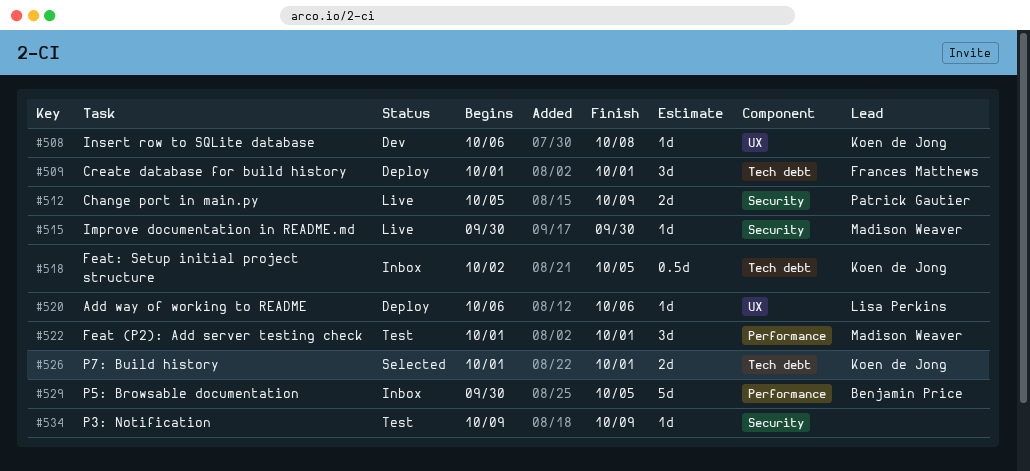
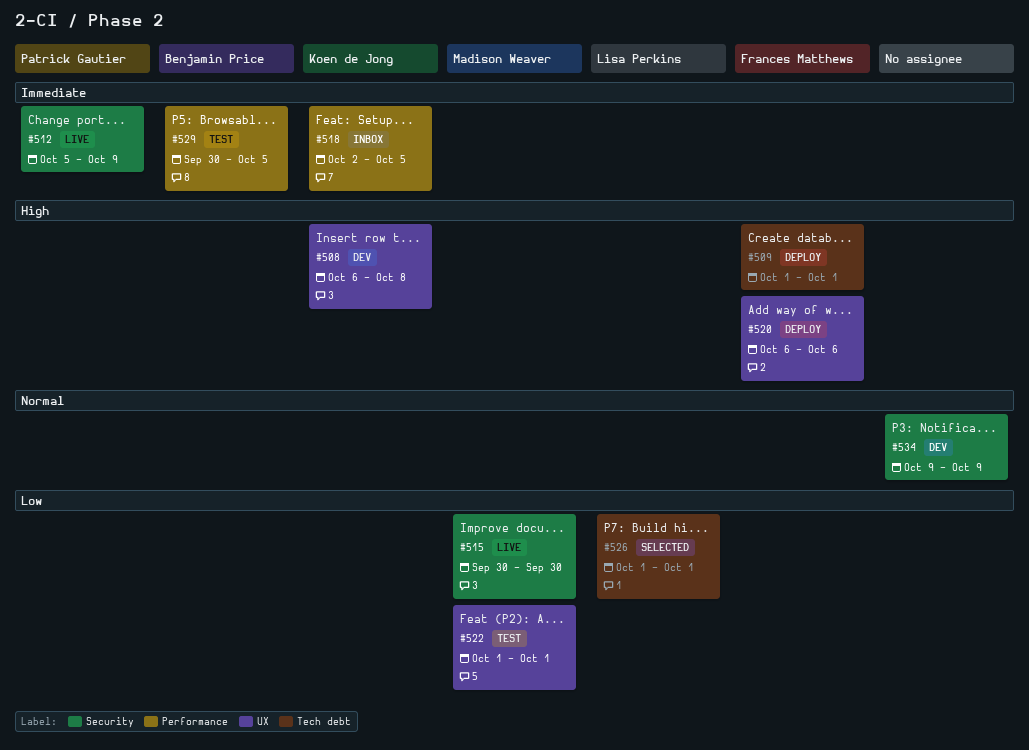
#518, label: Tech debt -> Performance
#520, owner: Lisa Perkins -> Frances Matthews
#522, label: Performance -> UX
#526, owner: Koen de Jong -> Lisa Perkins
#529, status: Inbox -> Test
#534, status: Test -> Dev

